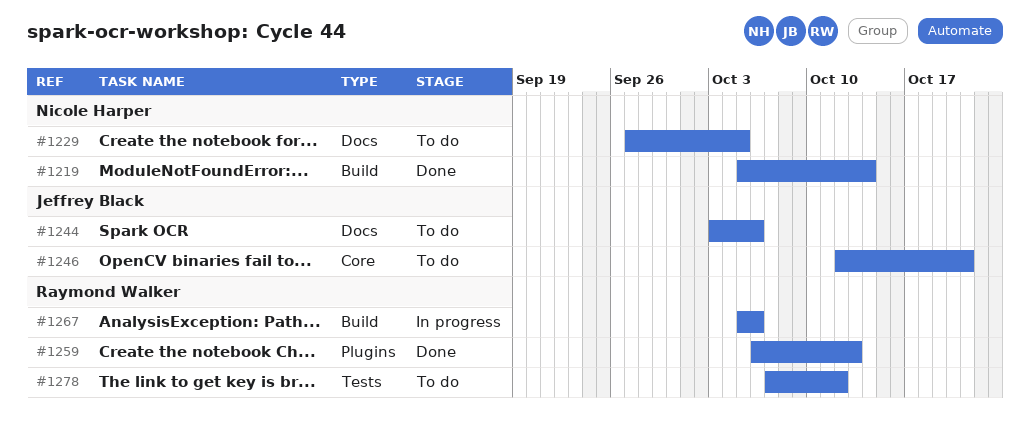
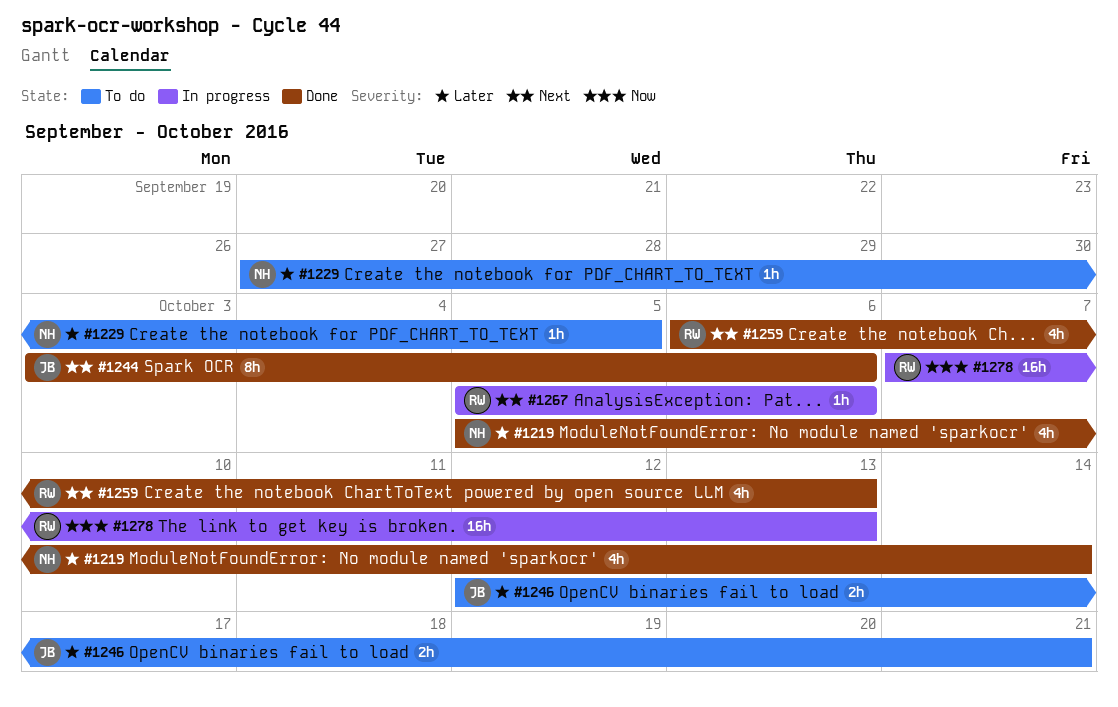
#1244, status: To do -> Done
#1278, status: To do -> In progress
#1278, due: Oct 12 -> Oct 13

